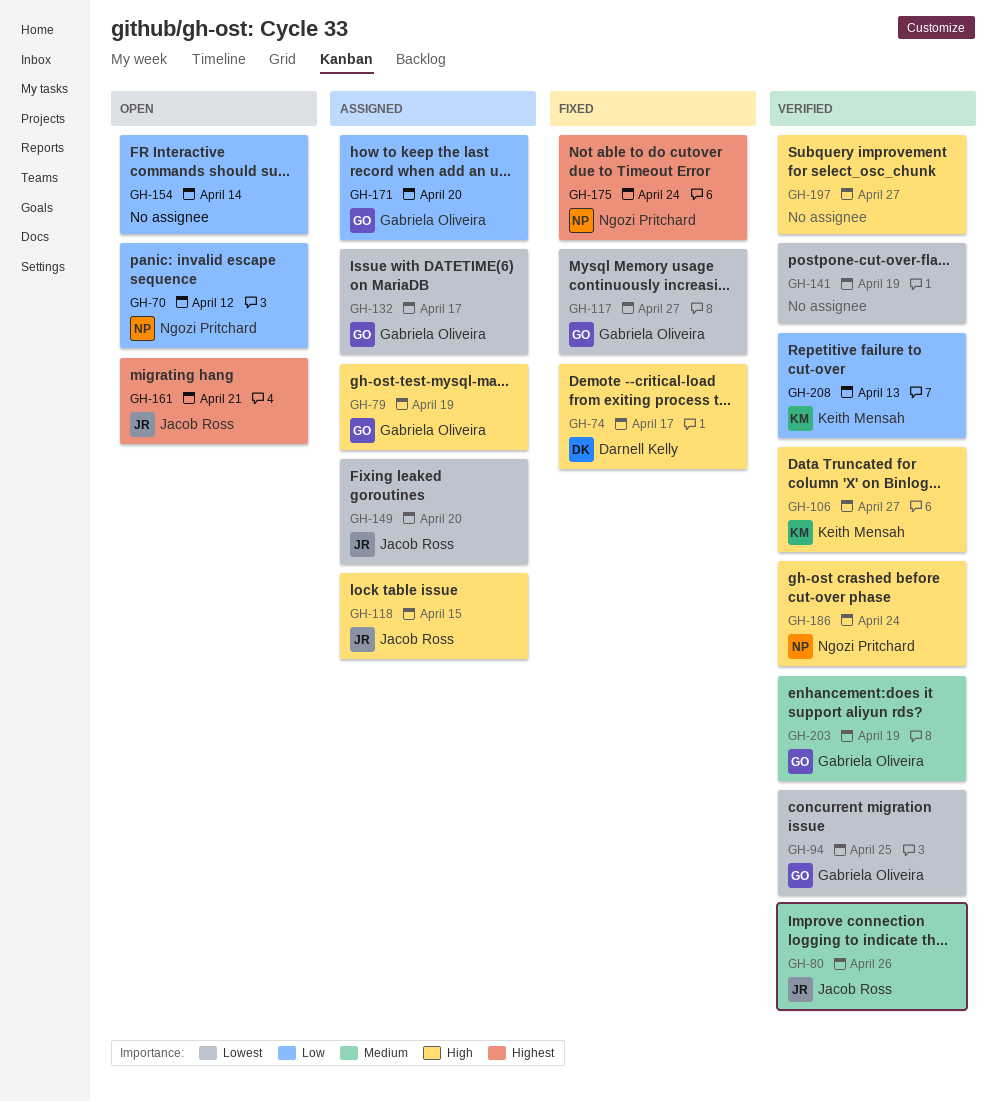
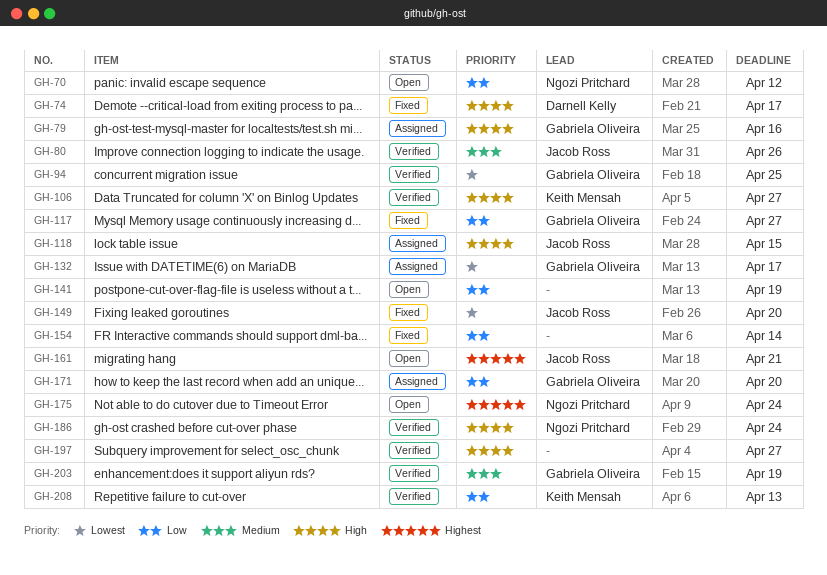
GH-79, due: Apr 19 -> Apr 16
GH-117, priority: Lowest -> Low
GH-141, status: Verified -> Open
GH-141, priority: Lowest -> Low
GH-149, status: Assigned -> Fixed
GH-154, status: Open -> Fixed
GH-175, status: Fixed -> Open

